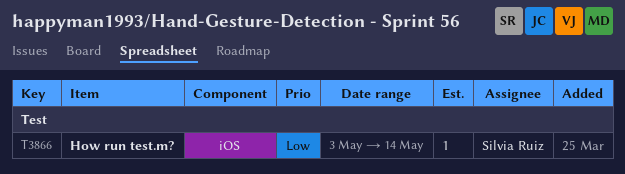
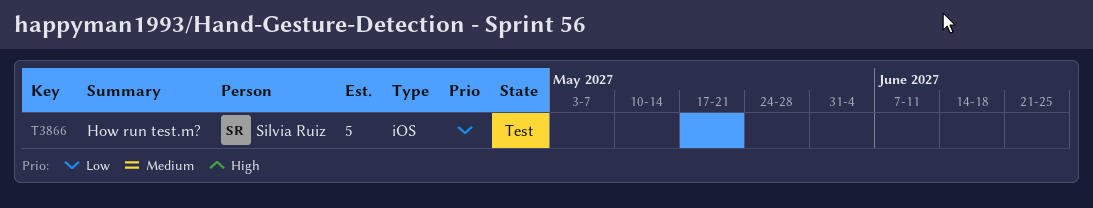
T3866, estimate: 1 -> 5
T3866, start: May 3 -> May 17
T3866, due: May 14 -> May 21

